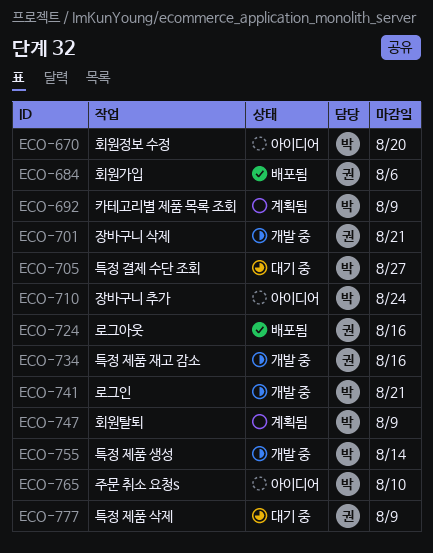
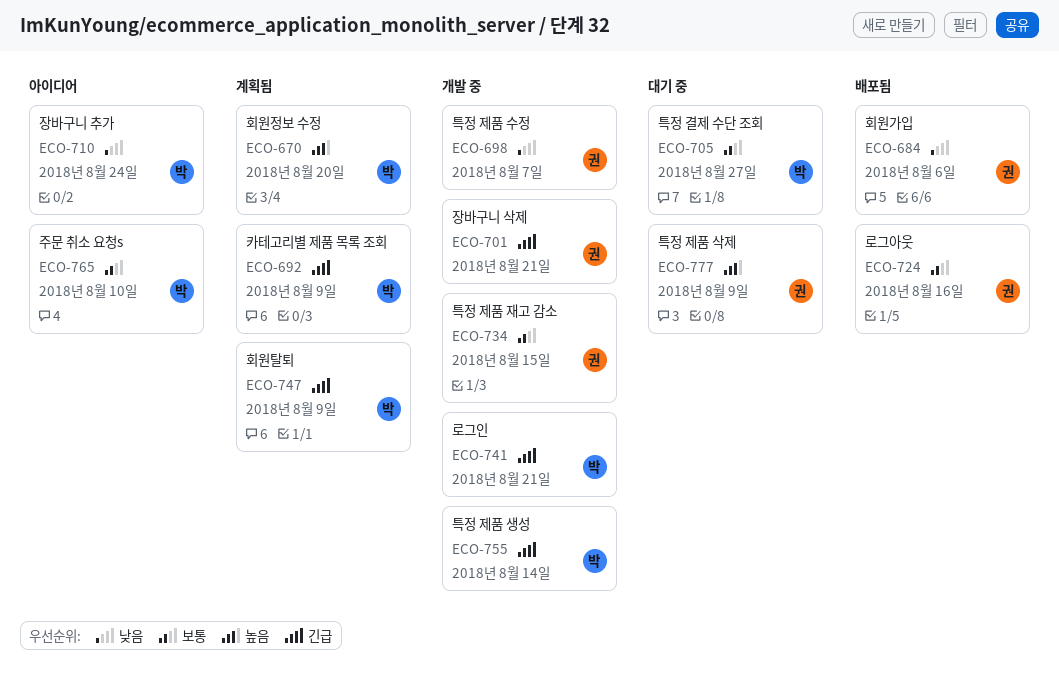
ECO-670, status: 아이디어 -> 계획됨
ECO-698: none -> present
ECO-734, due: Aug 16 -> Aug 15

